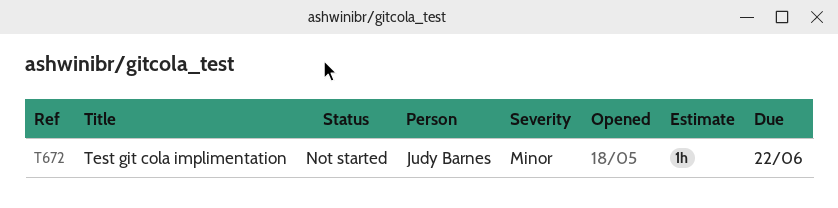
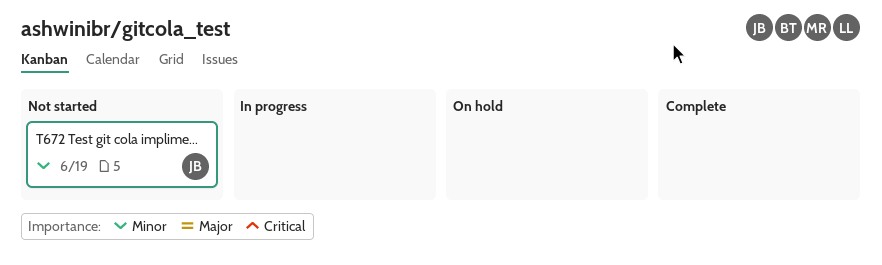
T672, due: Jun 22 -> Jun 19

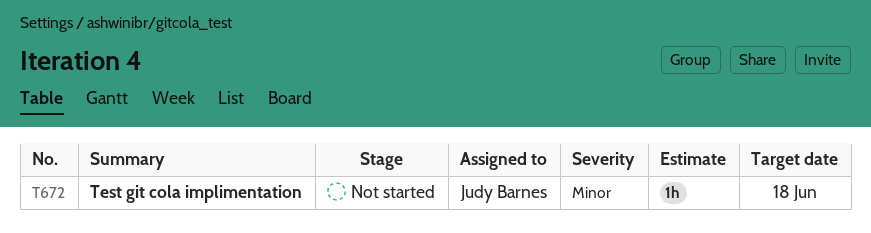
T672, due: Jun 19 -> Jun 18

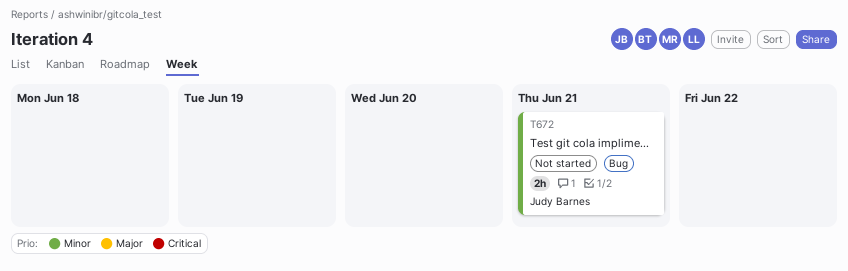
T672, estimate: 1h -> 2h
T672, due: Jun 18 -> Jun 21

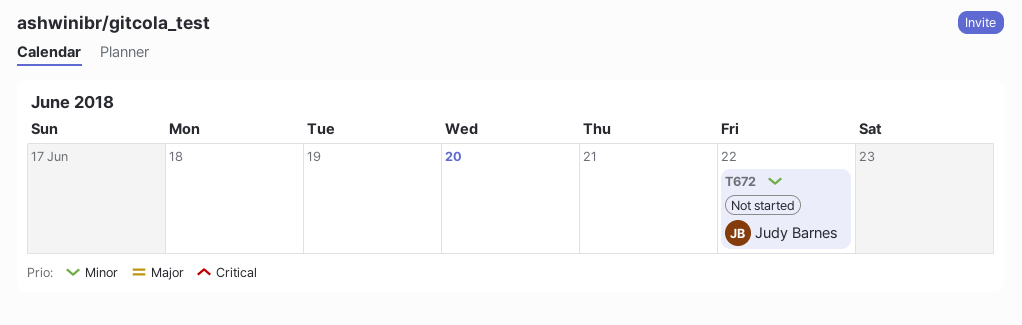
T672, due: Jun 21 -> Jun 22

